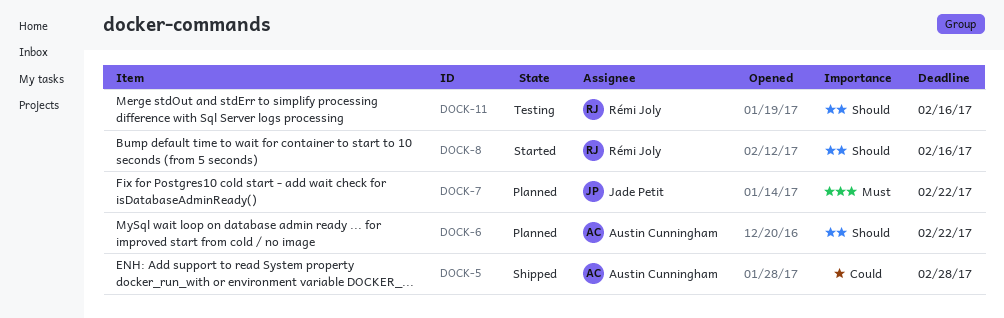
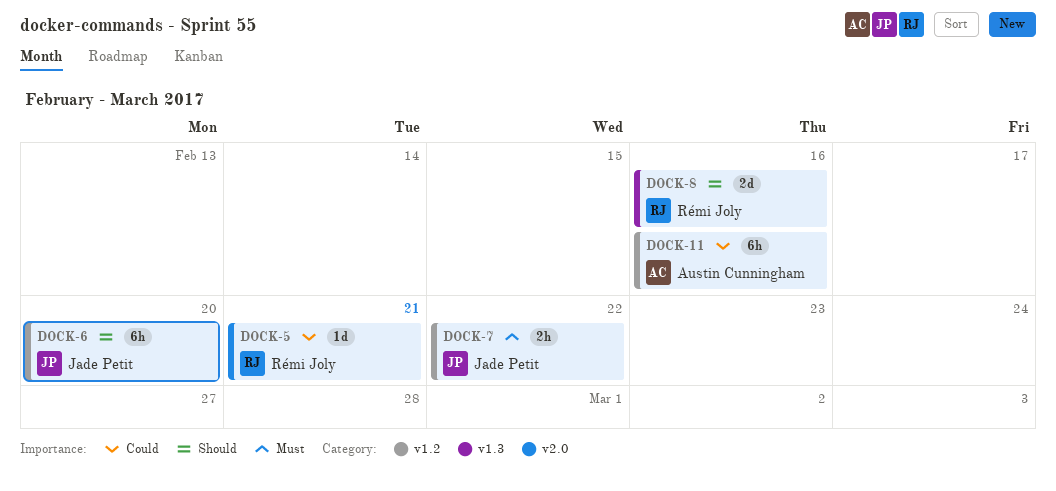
DOCK-5, owner: Austin Cunningham -> Rémi Joly
DOCK-5, due: Feb 28 -> Feb 21
DOCK-6, owner: Austin Cunningham -> Jade Petit
DOCK-6, due: Feb 22 -> Feb 20
DOCK-11, owner: Rémi Joly -> Austin Cunningham
DOCK-11, priority: Should -> Could

